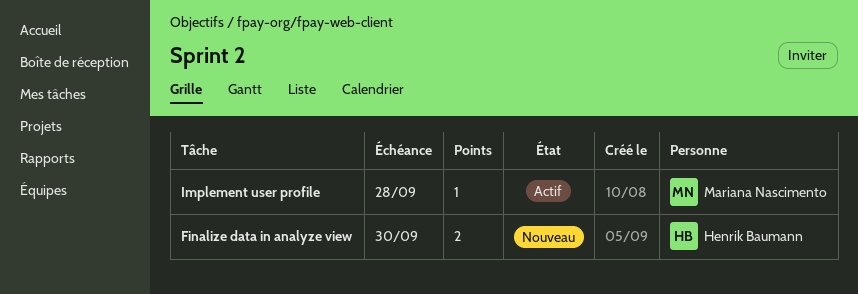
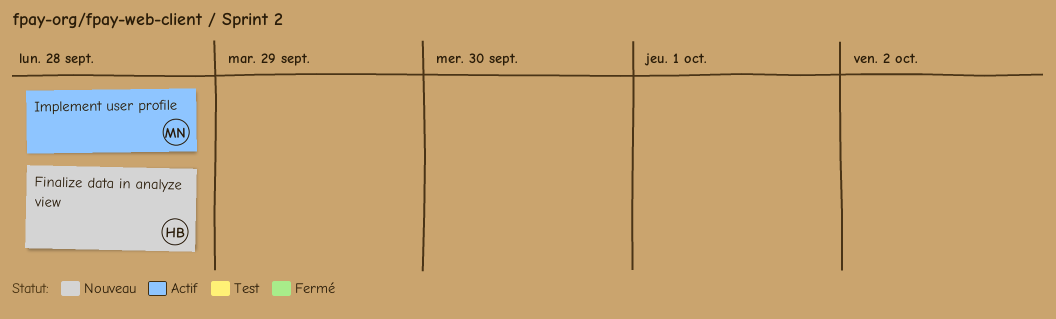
Finalize data in analyze view, due: Sep 30 -> Sep 28

